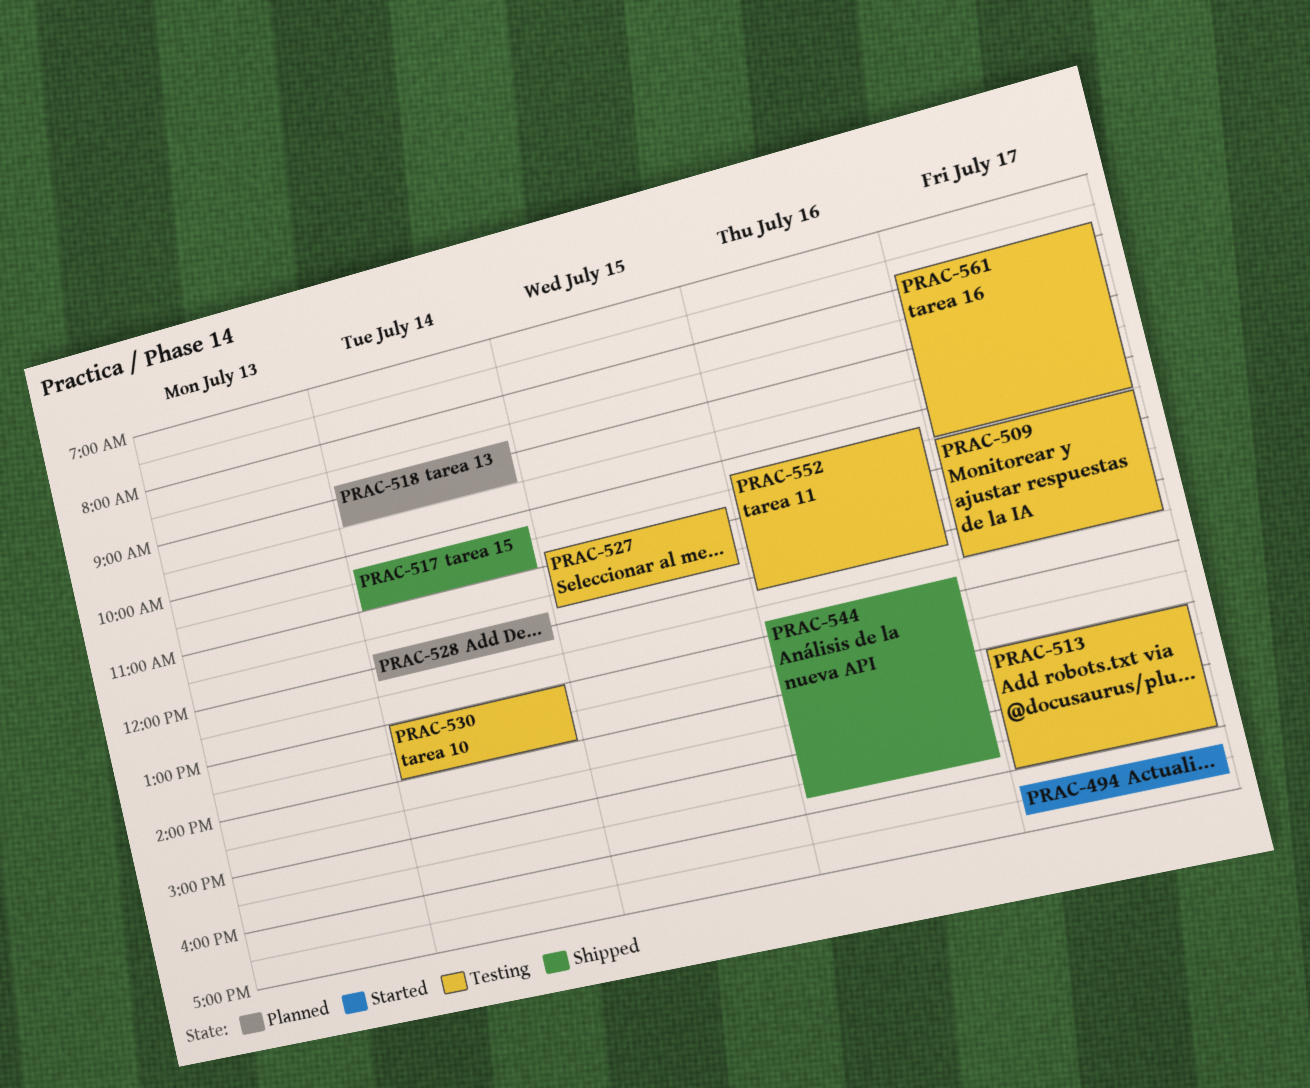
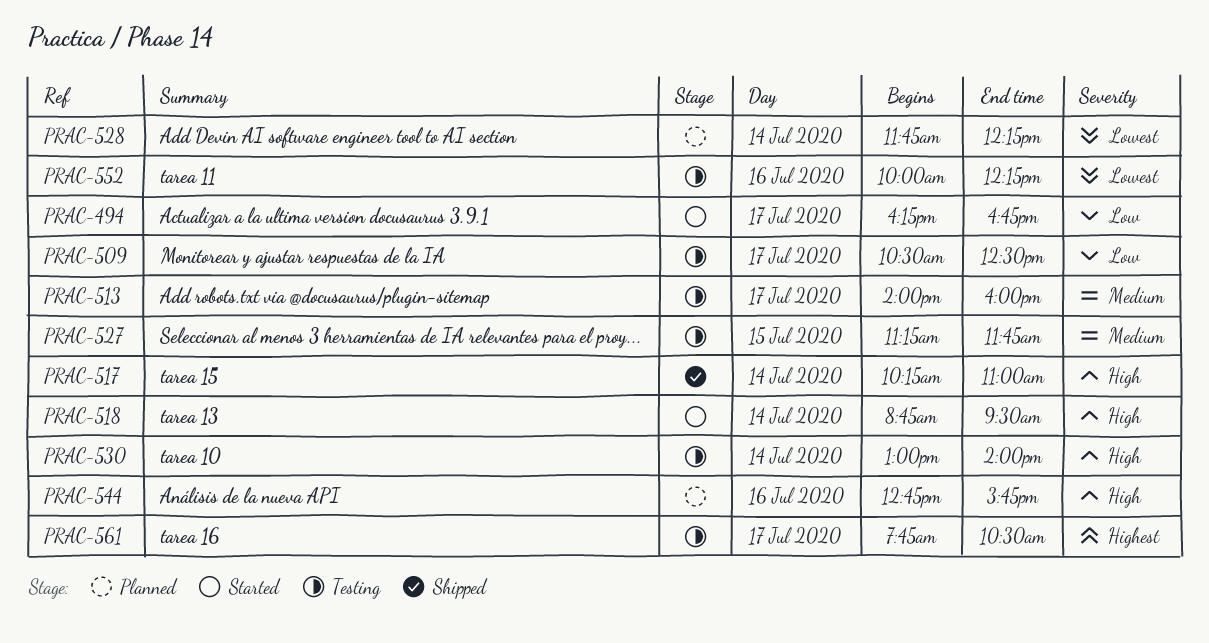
PRAC-518, status: Planned -> Started
PRAC-527, begins: 10:45 -> 11:15
PRAC-544, status: Shipped -> Planned
PRAC-552, begins: 10:15 -> 10:00

